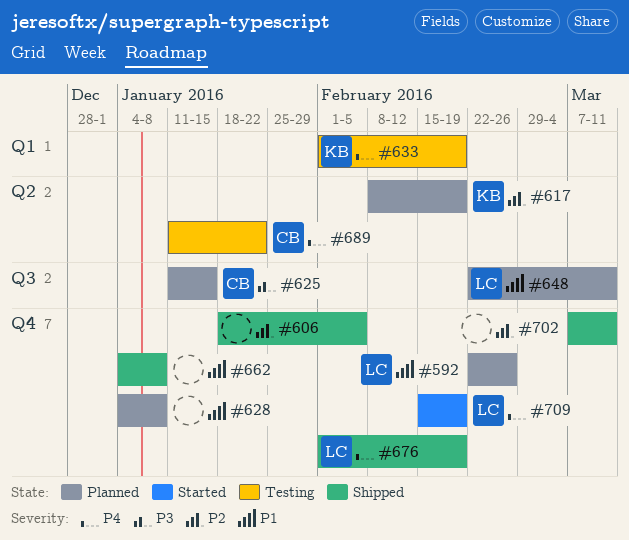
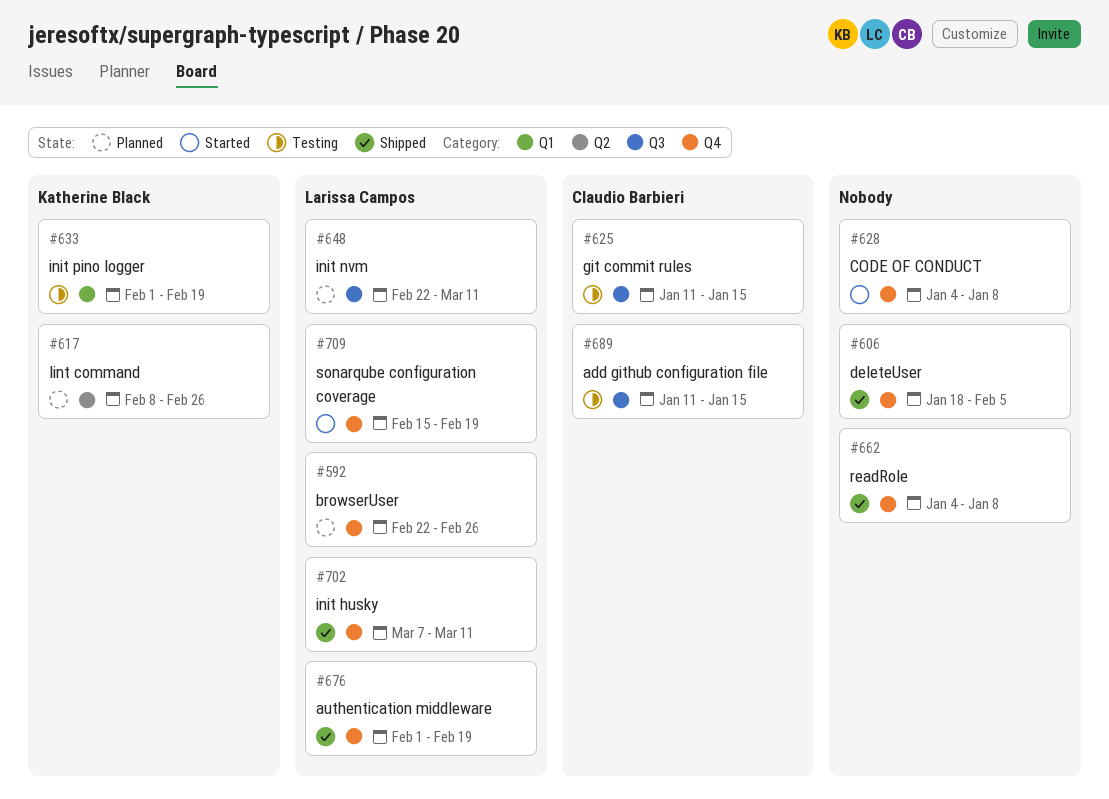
#617, due: Feb 19 -> Feb 26
#625, status: Planned -> Testing
#628, status: Planned -> Started
#689, label: Q2 -> Q3
#689, due: Jan 22 -> Jan 15
#702, owner: none -> Larissa Campos

